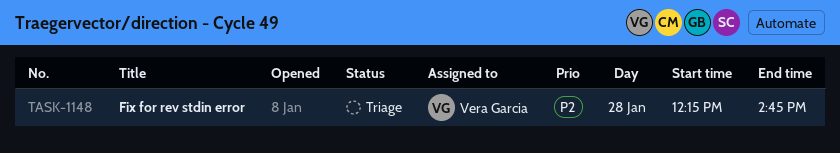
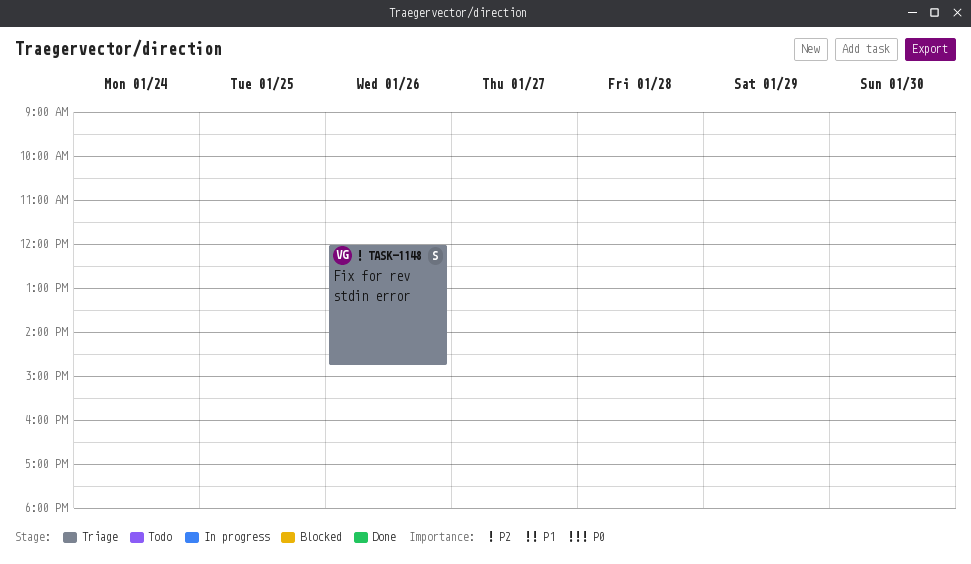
TASK-1148, day: Jan 28 -> Jan 26
TASK-1148, begins: 12:15 -> 12:00

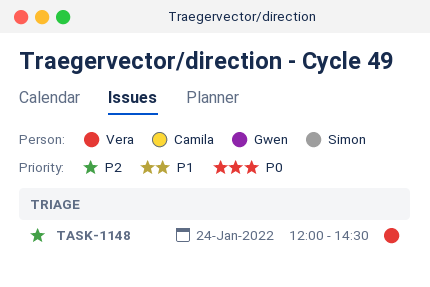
TASK-1148, day: Jan 26 -> Jan 24
TASK-1148, ends: 14:45 -> 14:30

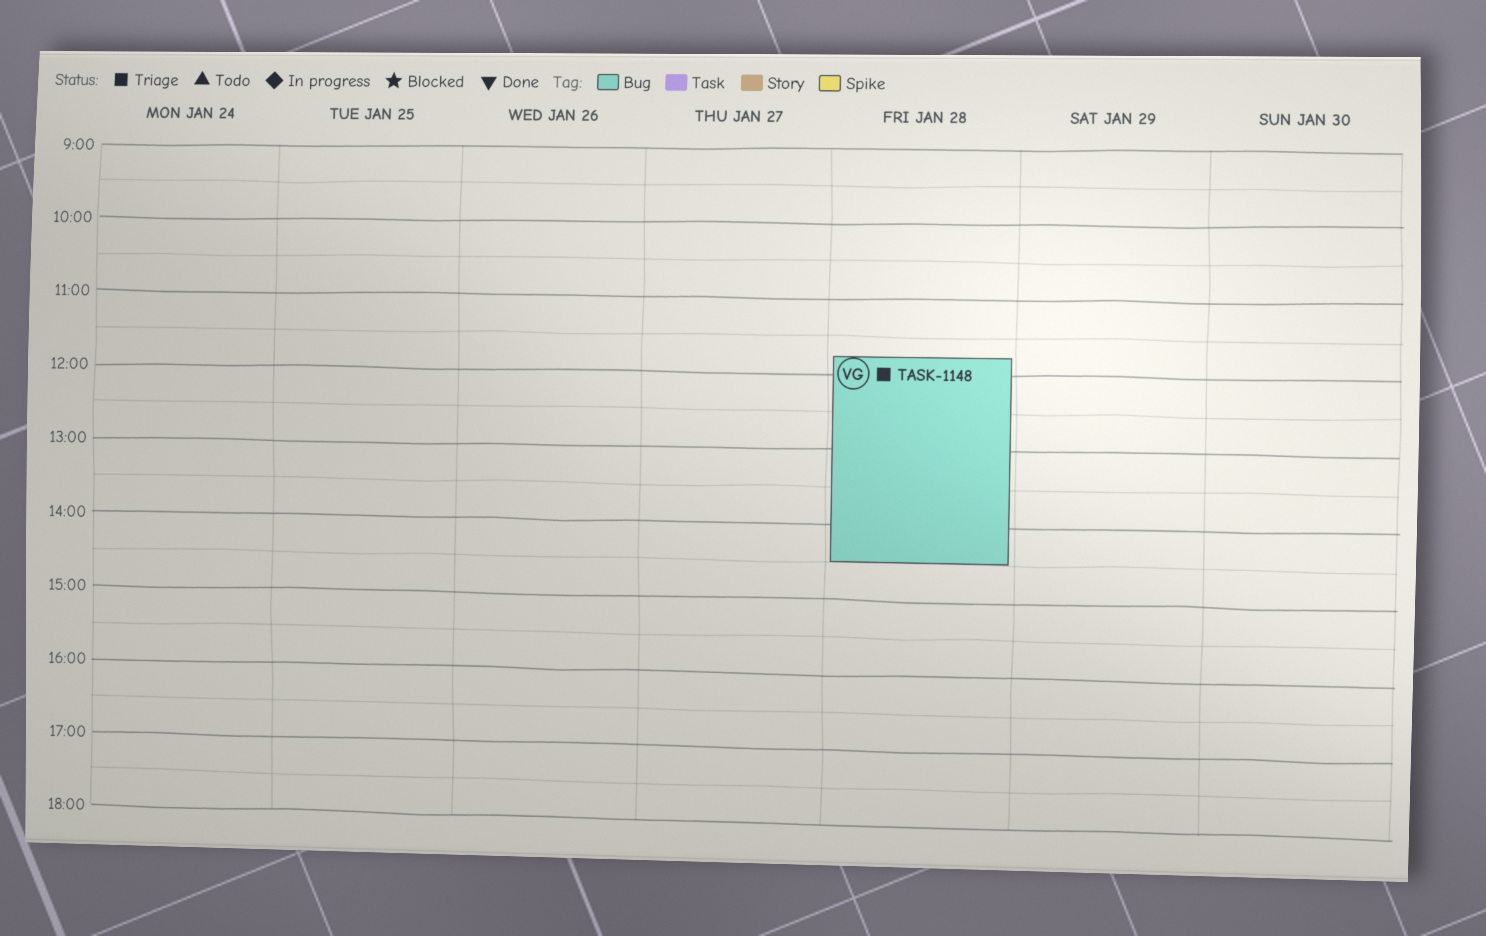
TASK-1148, day: Jan 24 -> Jan 28
TASK-1148, begins: 12:00 -> 11:45

